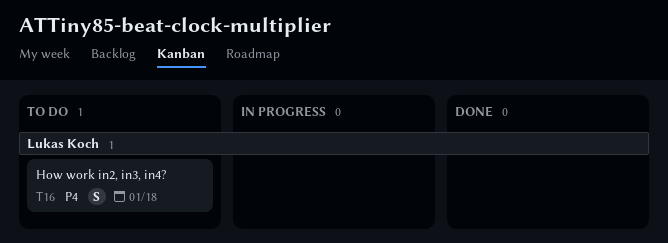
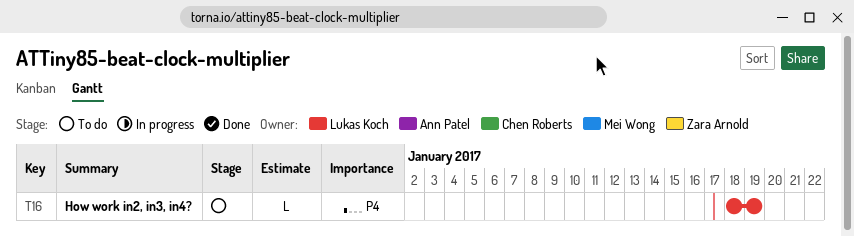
T16, estimate: S -> L
T16, due: Jan 18 -> Jan 19

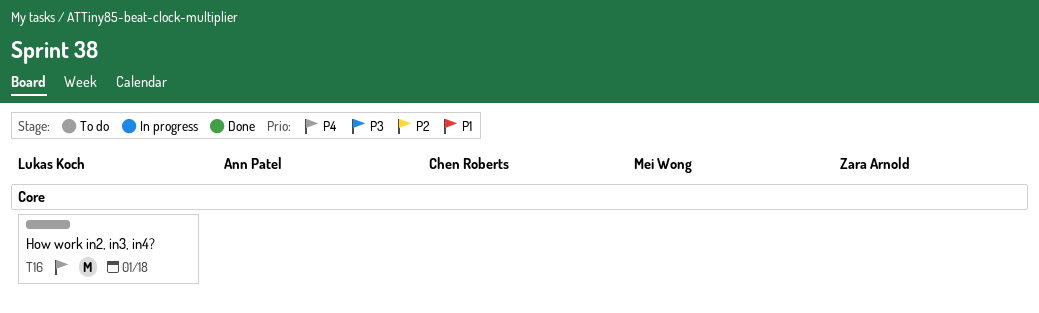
T16, estimate: L -> M
T16, due: Jan 19 -> Jan 18

